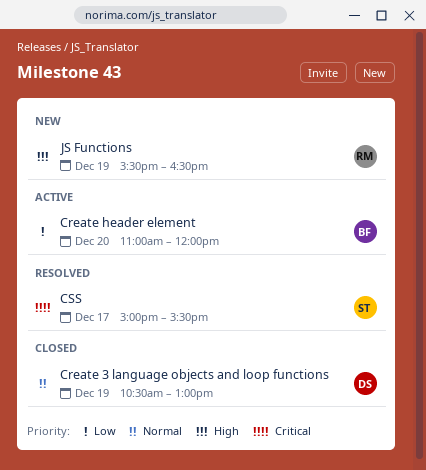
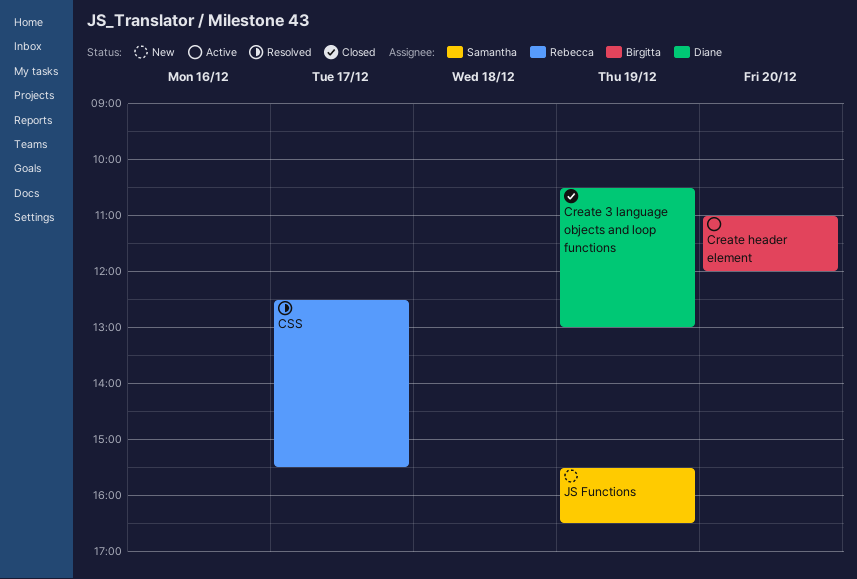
CSS, owner: Samantha -> Rebecca
CSS, begins: 15:00 -> 12:30
JS Functions, owner: Rebecca -> Samantha

